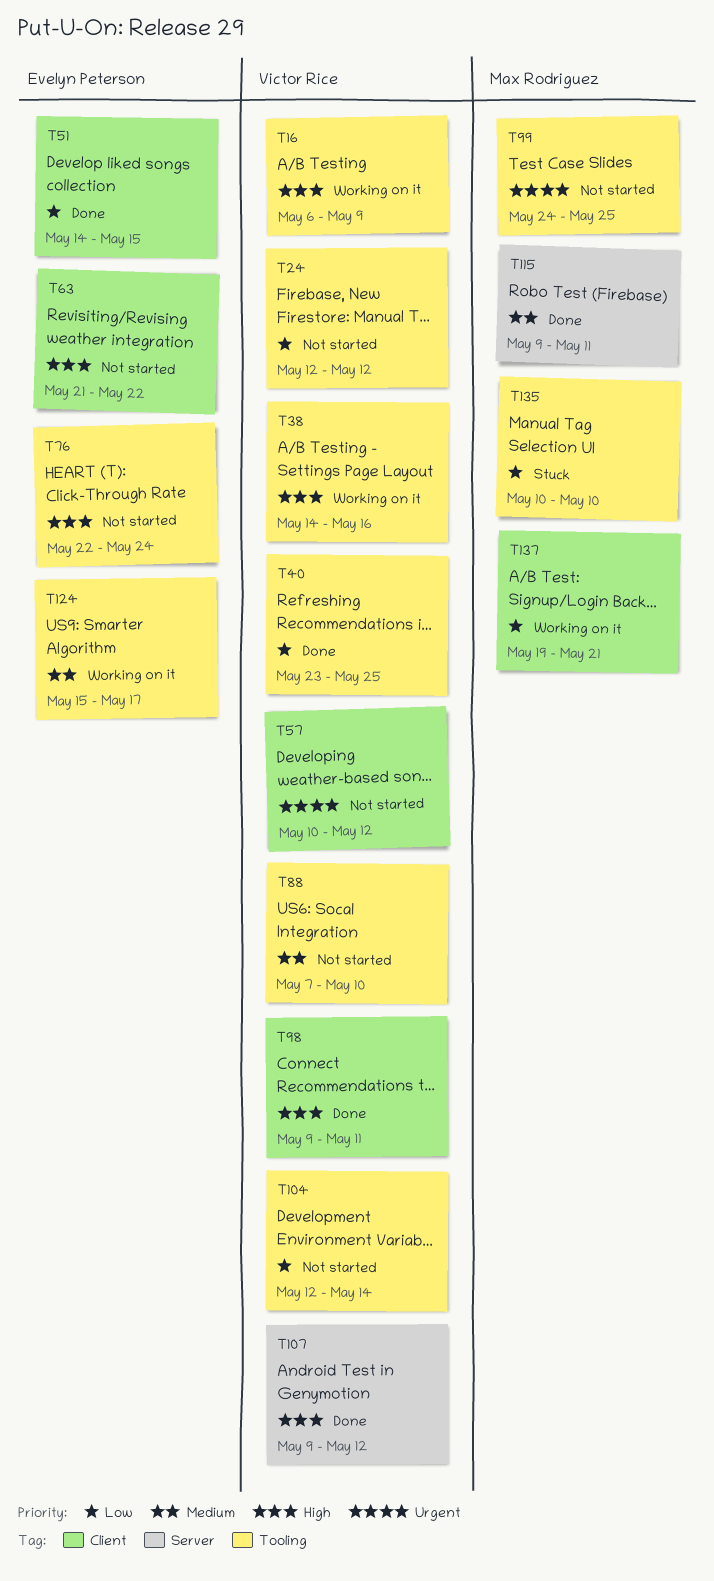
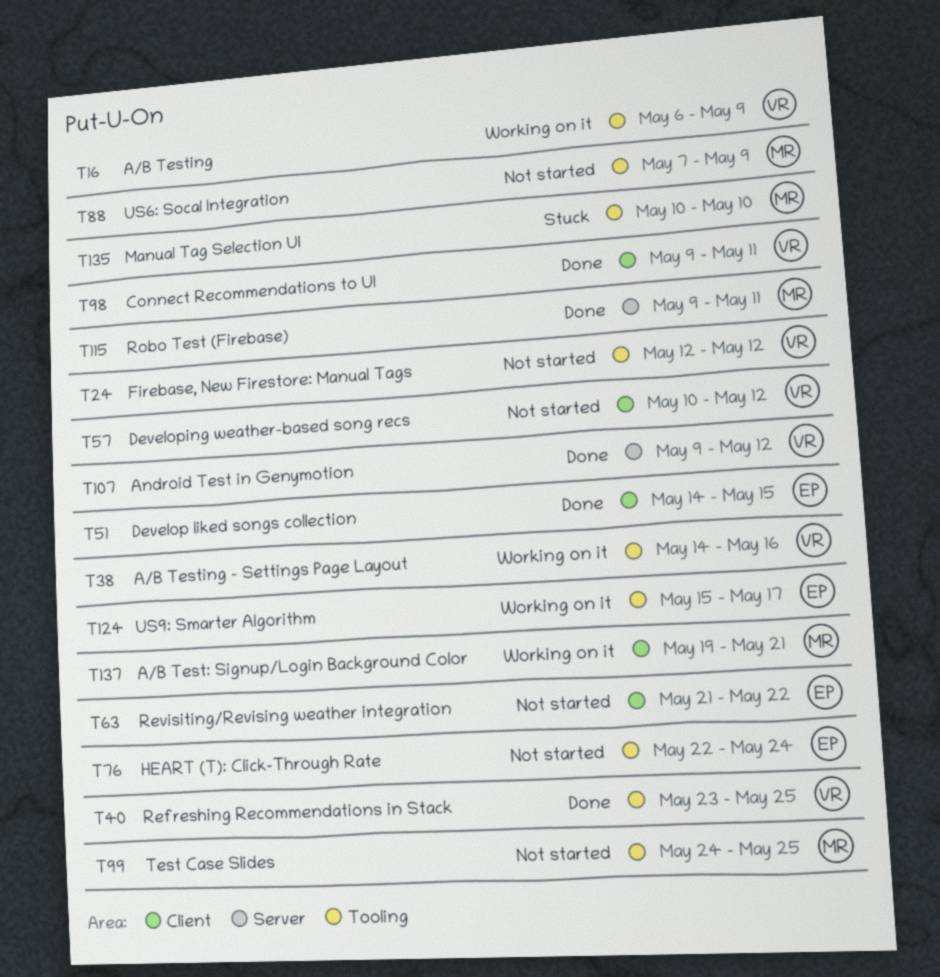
T88, owner: Victor Rice -> Max Rodriguez
T88, due: May 10 -> May 9
T104: present -> none

